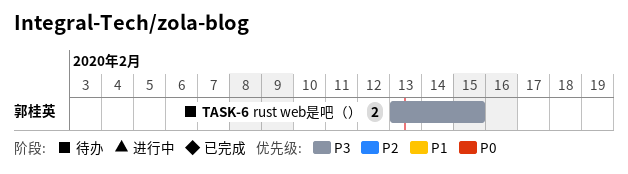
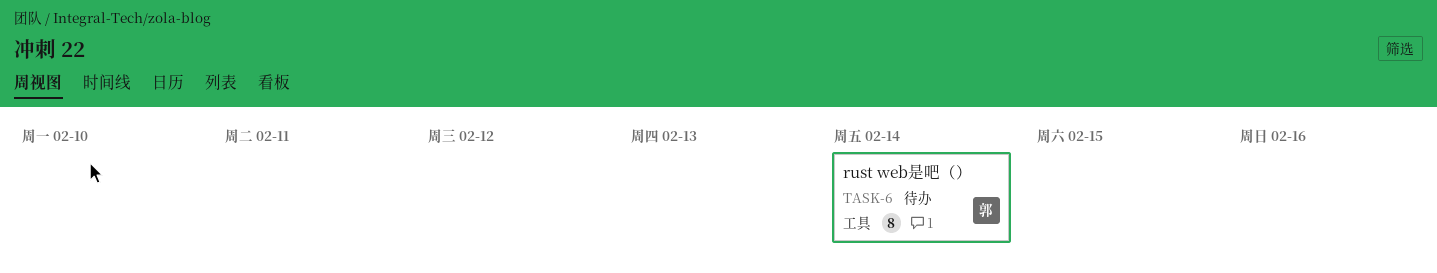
TASK-6, estimate: 2 -> 8
TASK-6, due: Feb 15 -> Feb 14

